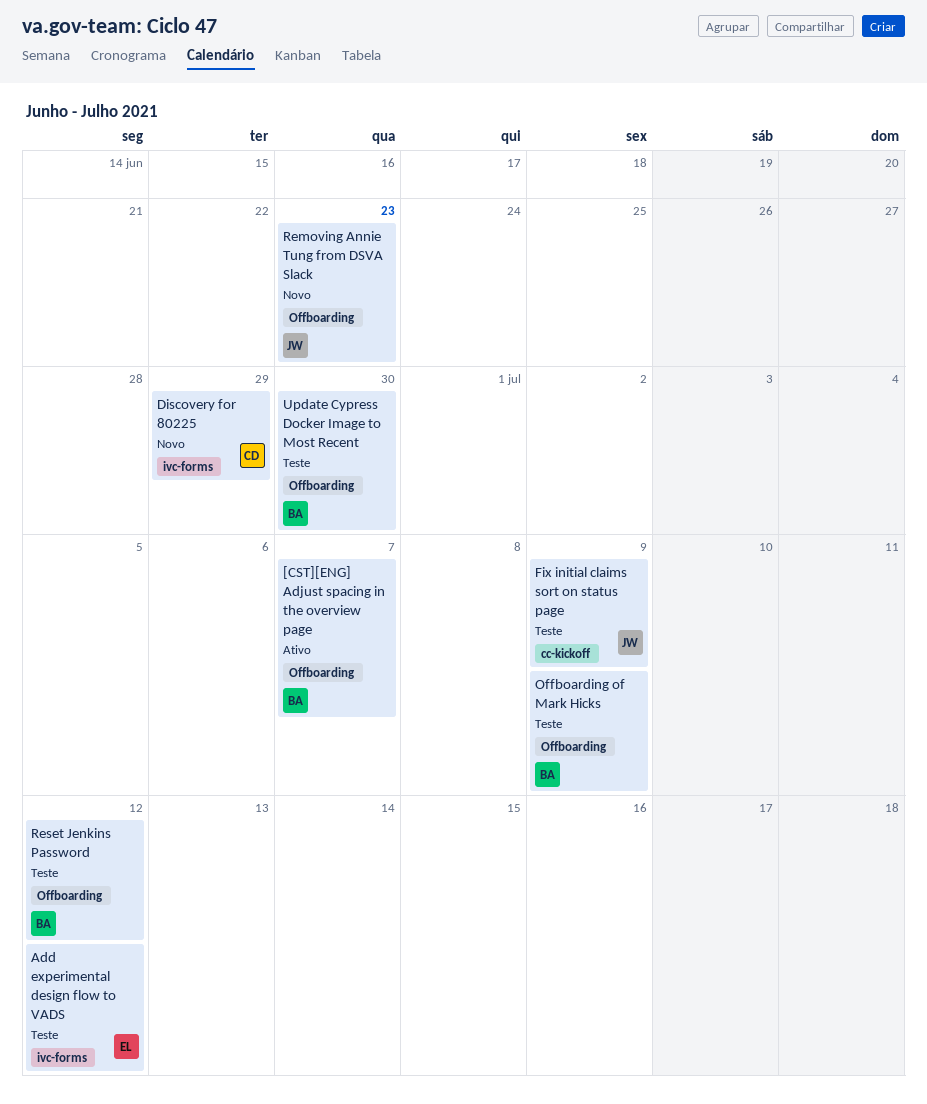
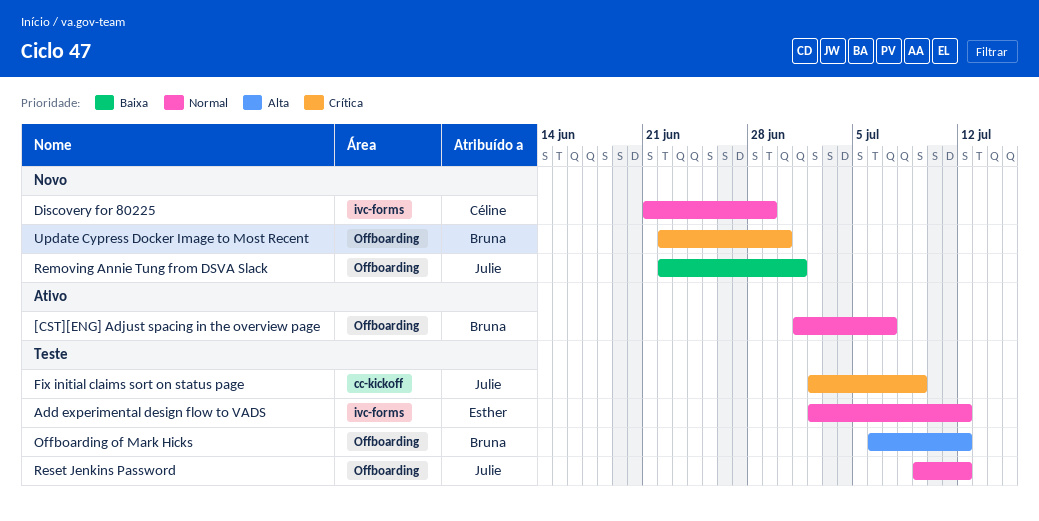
Offboarding of Mark Hicks, due: Jul 9 -> Jul 12
Removing Annie Tung from DSVA Slack, due: Jun 23 -> Jul 1
Reset Jenkins Password, owner: Bruna -> Julie
Update Cypress Docker Image to Most Recent, status: Teste -> Novo

